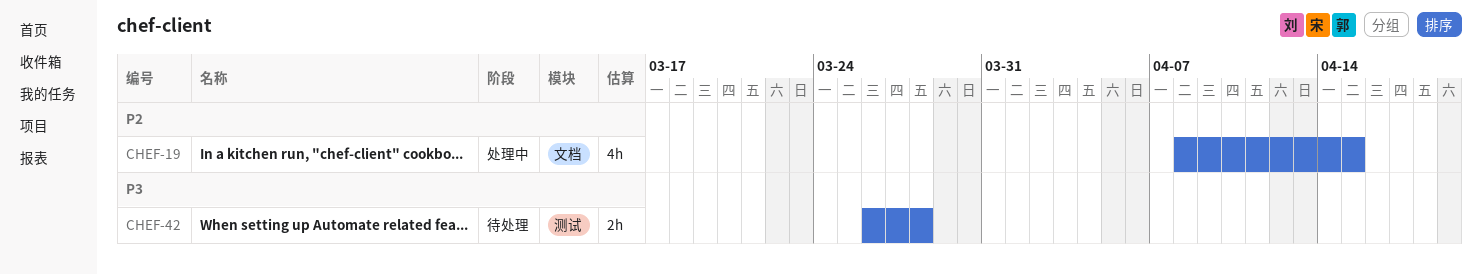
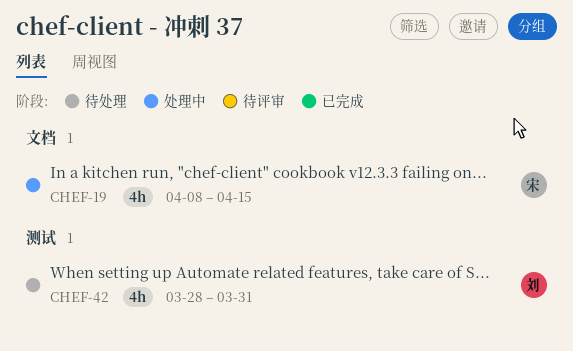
CHEF-42, estimate: 2h -> 4h
CHEF-42, start: Mar 26 -> Mar 28
CHEF-42, due: Mar 28 -> Mar 31

